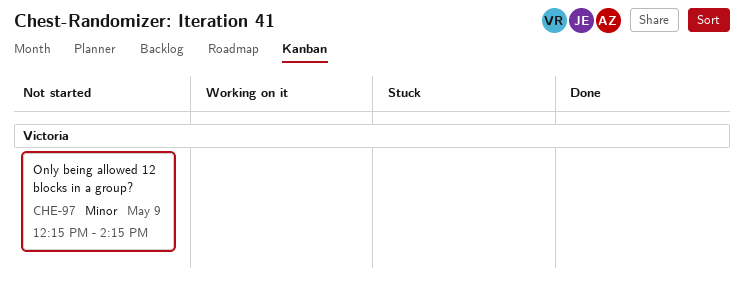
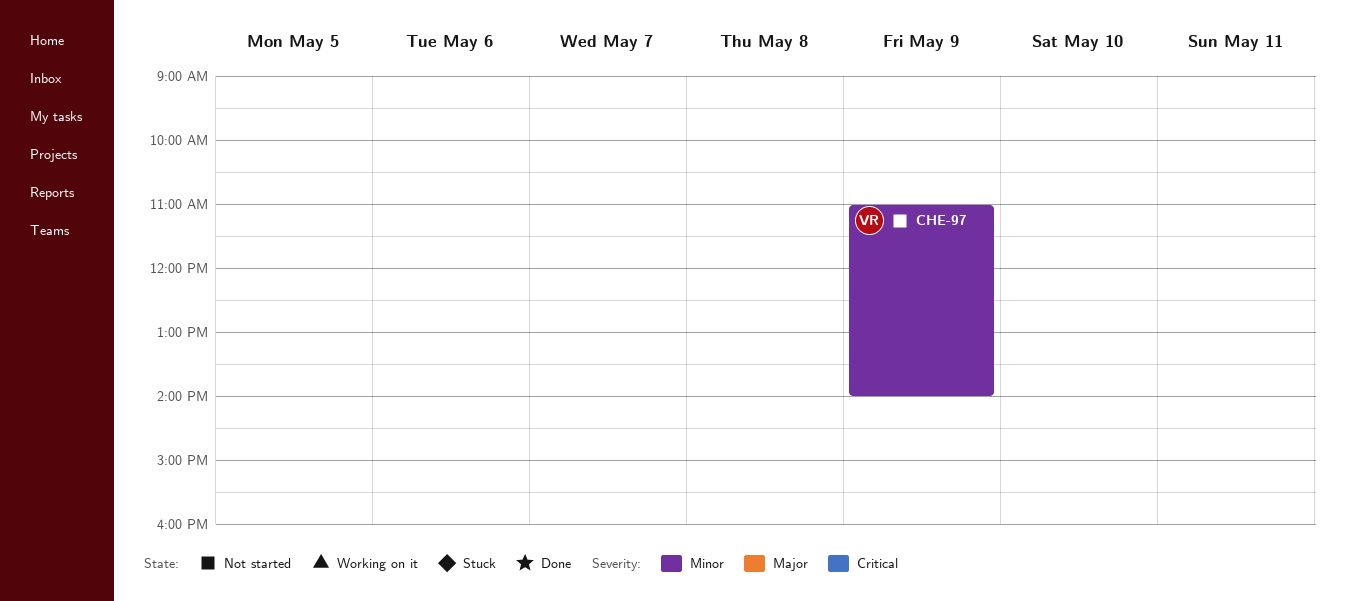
CHE-97, begins: 12:15 -> 11:00
CHE-97, ends: 14:15 -> 14:00

